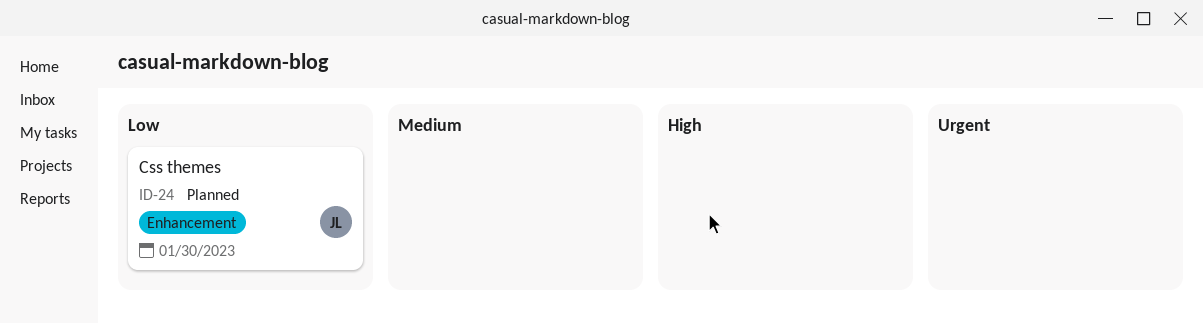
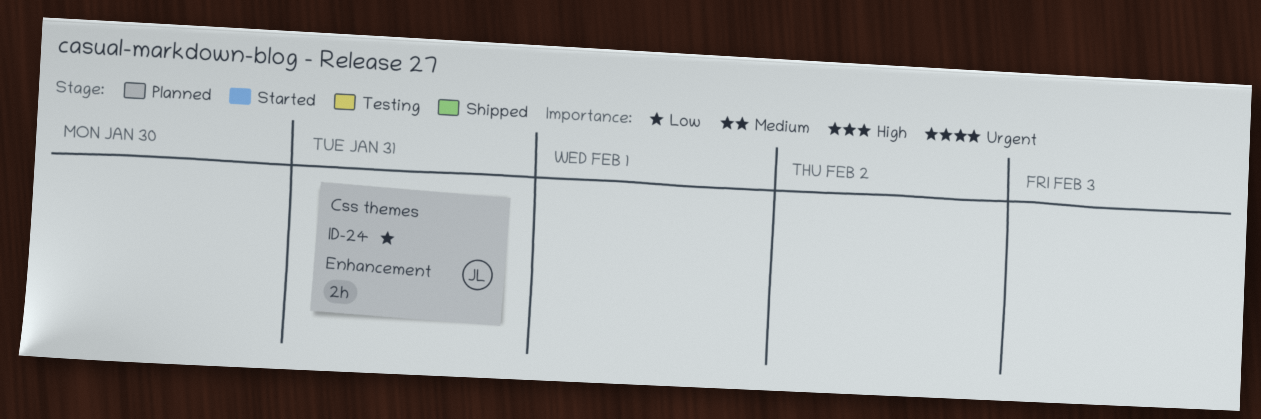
ID-24, due: Jan 30 -> Jan 31

